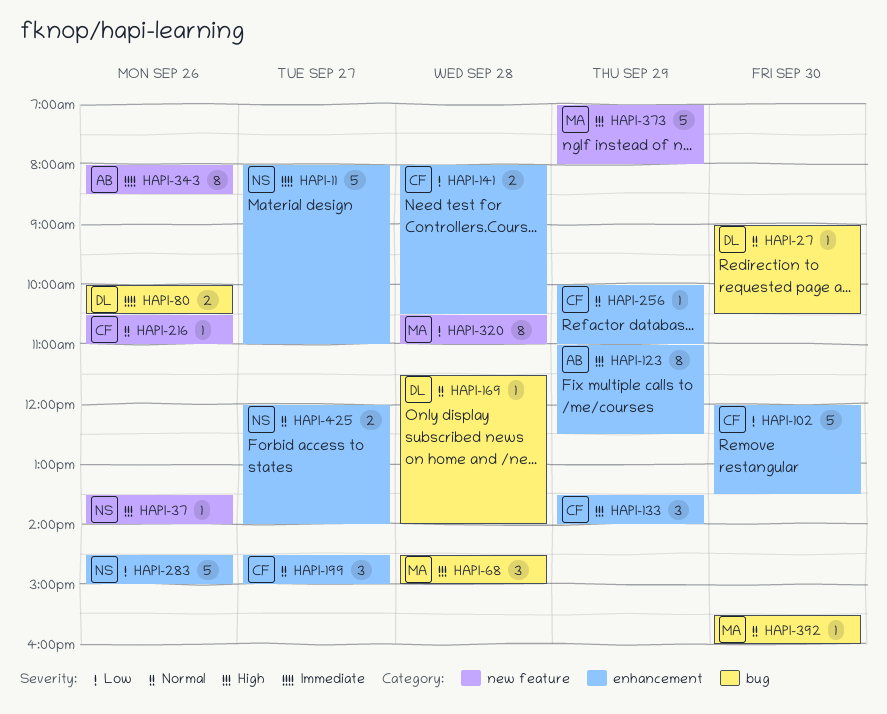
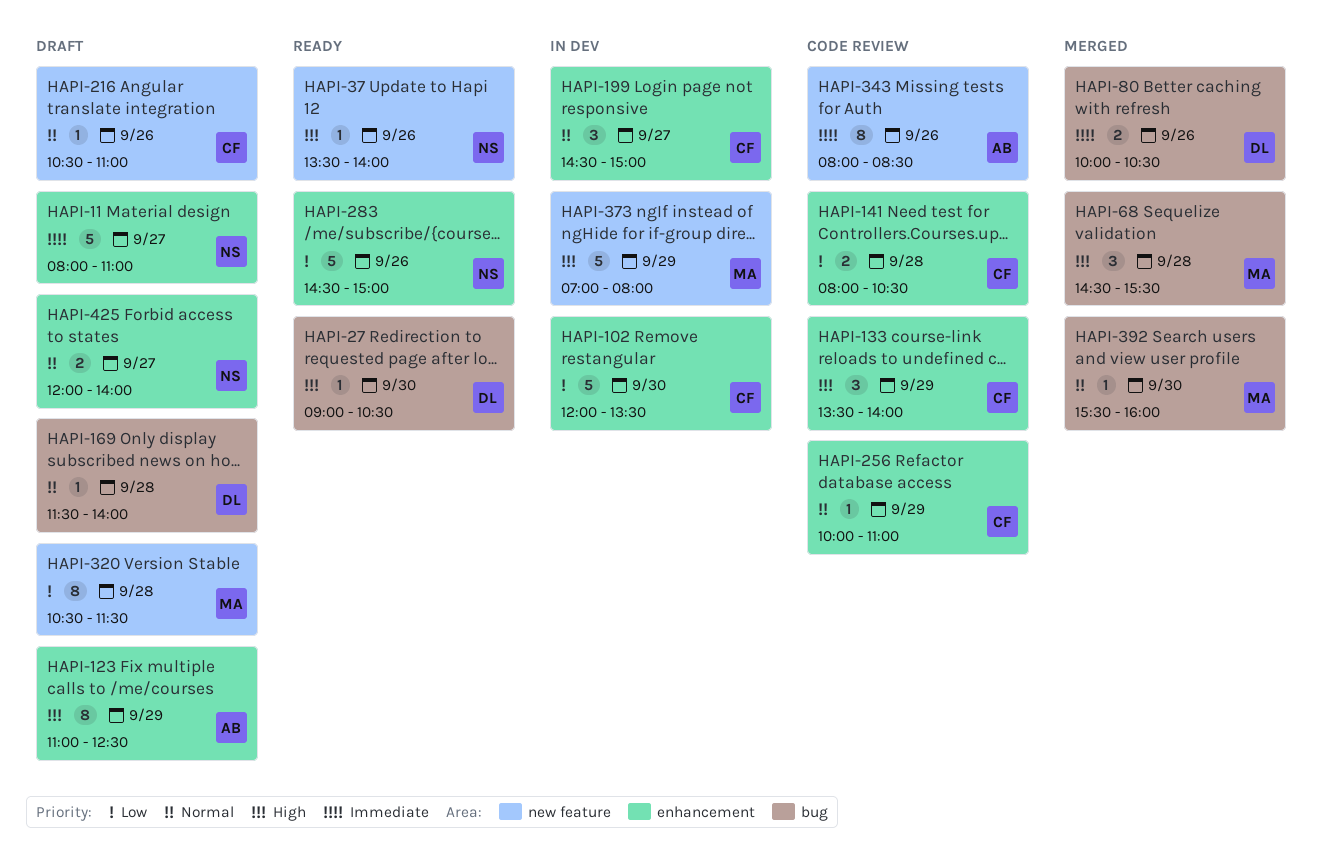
HAPI-27, priority: Normal -> High
HAPI-68, ends: 15:00 -> 15:30
HAPI-320, ends: 11:00 -> 11:30

